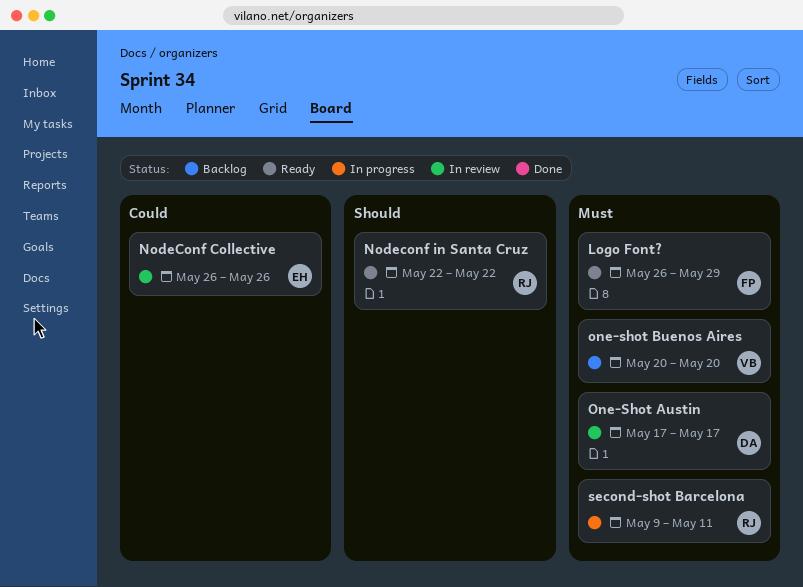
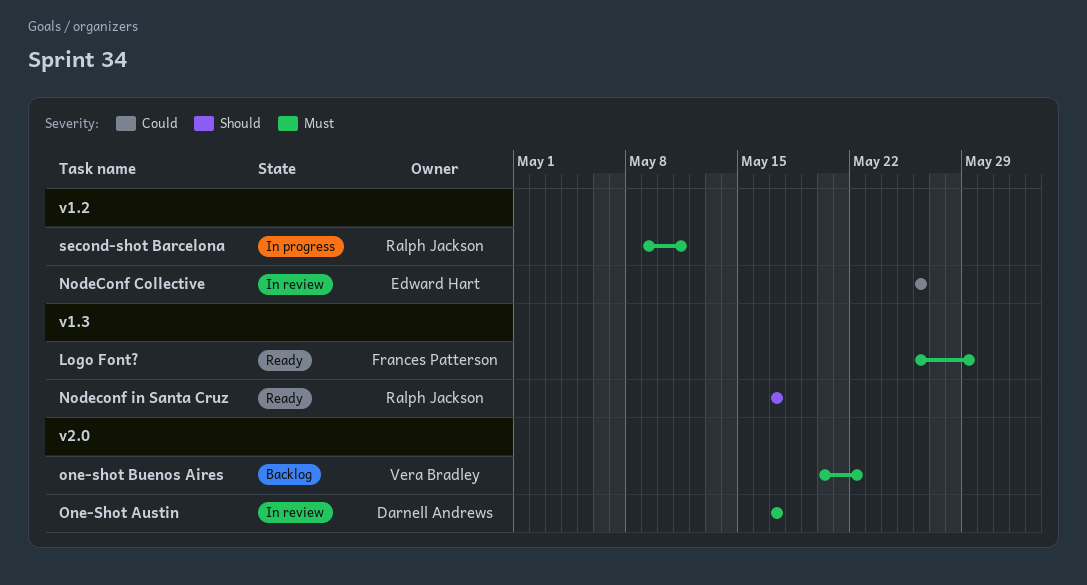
Nodeconf in Santa Cruz, start: May 22 -> May 17
Nodeconf in Santa Cruz, due: May 22 -> May 17
one-shot Buenos Aires, due: May 20 -> May 22

